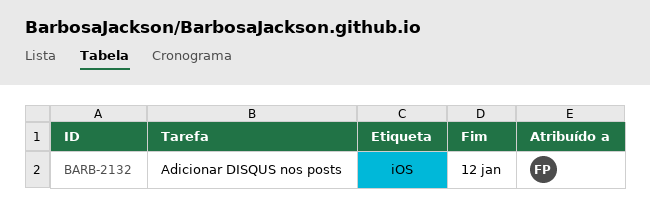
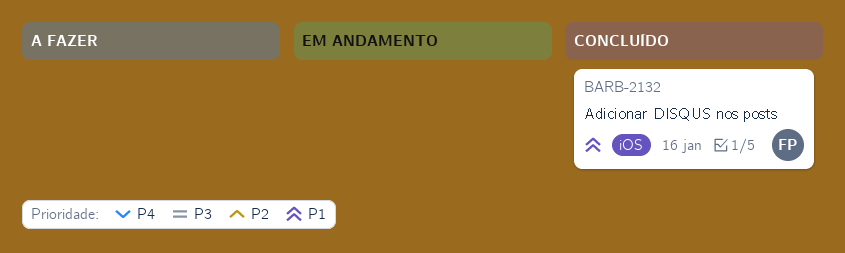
BARB-2132, due: Jan 12 -> Jan 16

